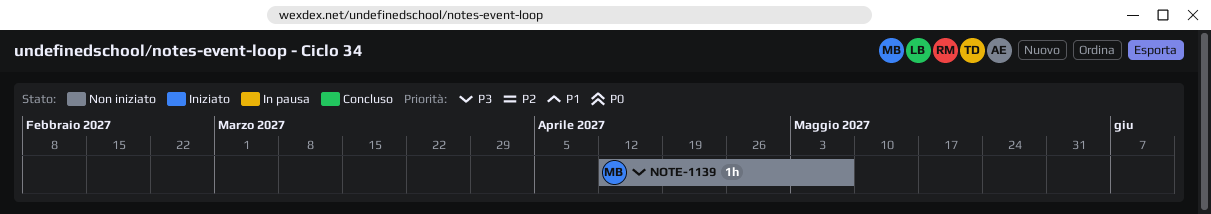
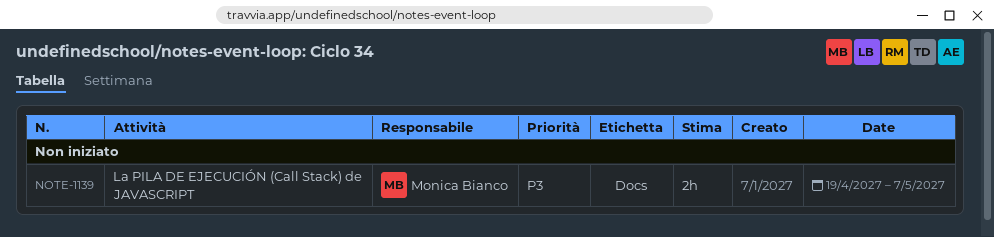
NOTE-1139, estimate: 1h -> 2h
NOTE-1139, start: Apr 12 -> Apr 19

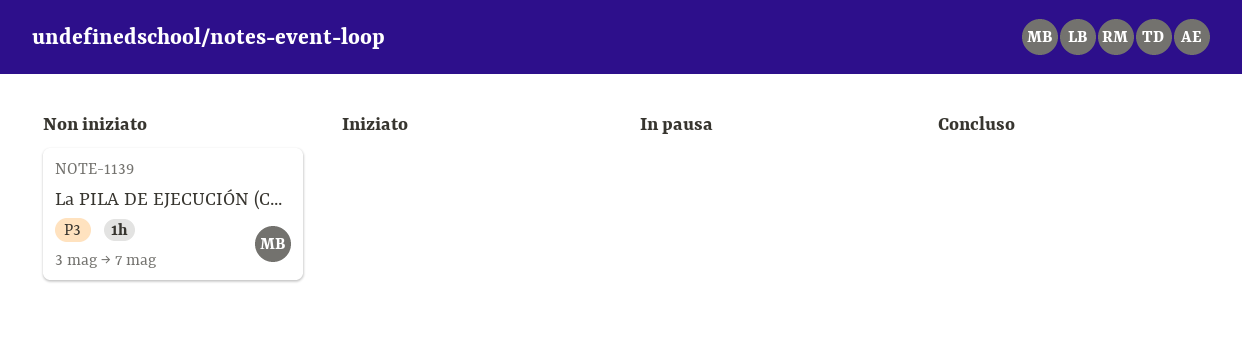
NOTE-1139, estimate: 2h -> 1h
NOTE-1139, start: Apr 19 -> May 3

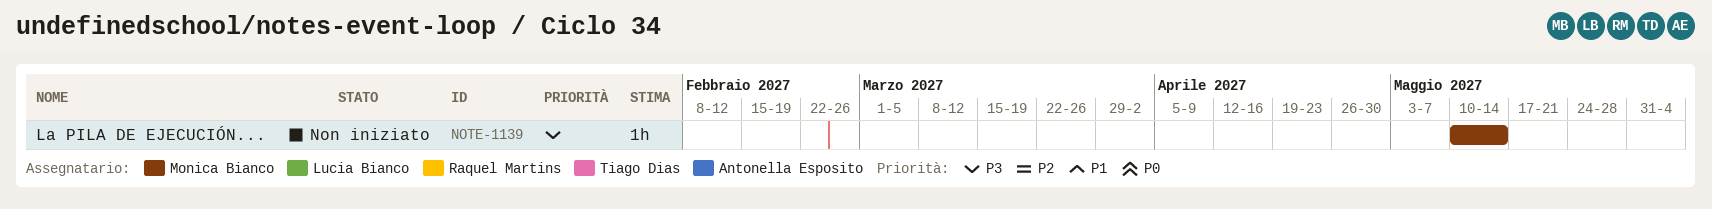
NOTE-1139, start: May 3 -> May 10
NOTE-1139, due: May 7 -> May 14

